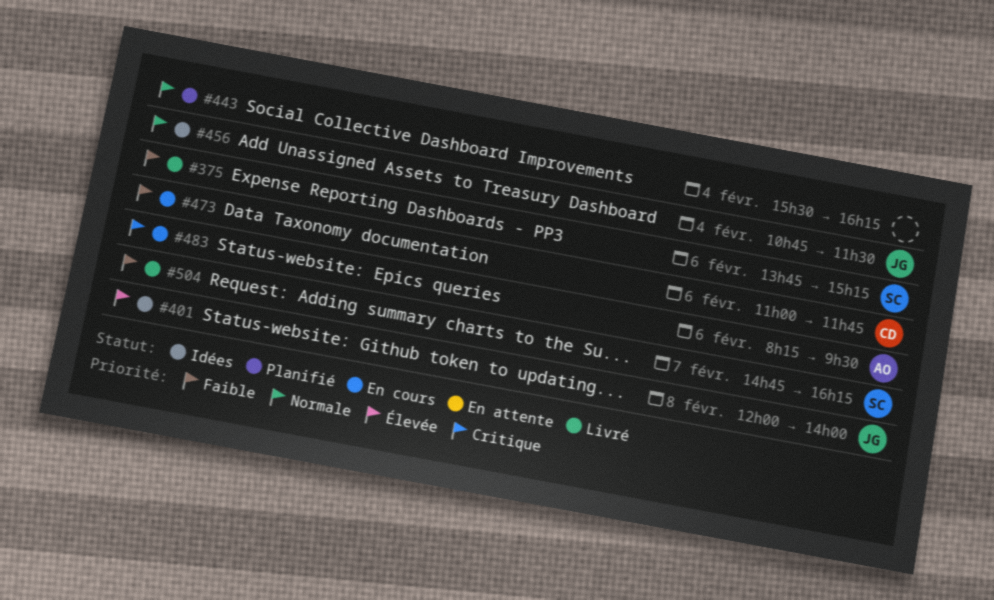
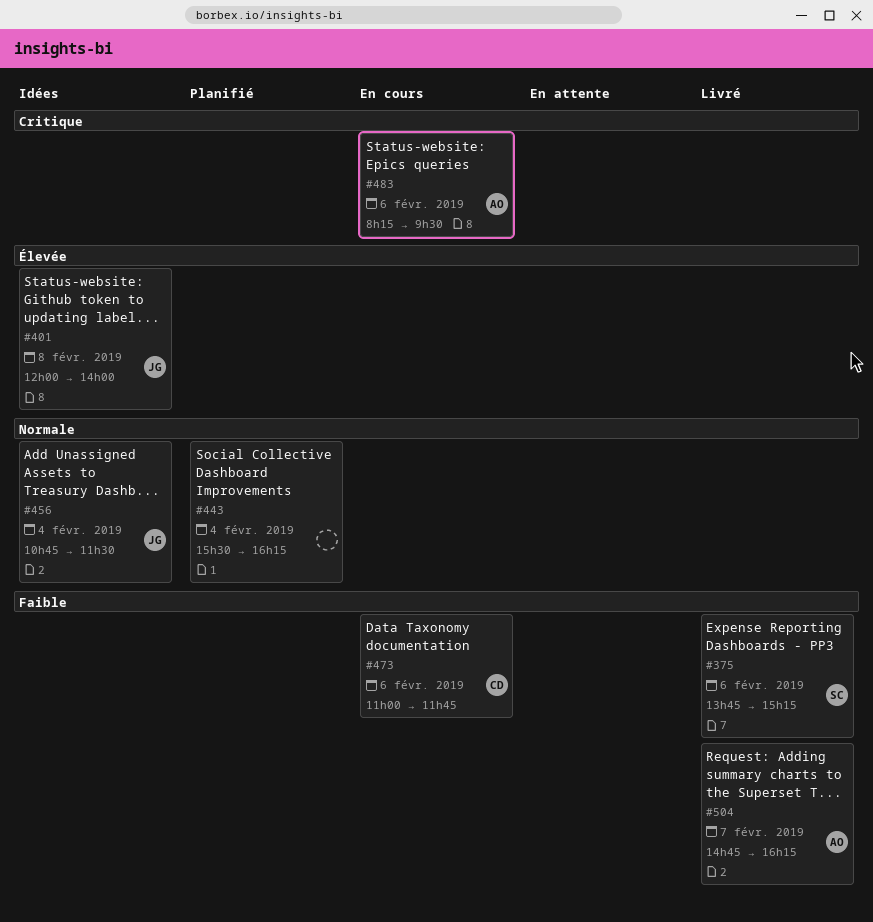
#504, owner: SC -> AO

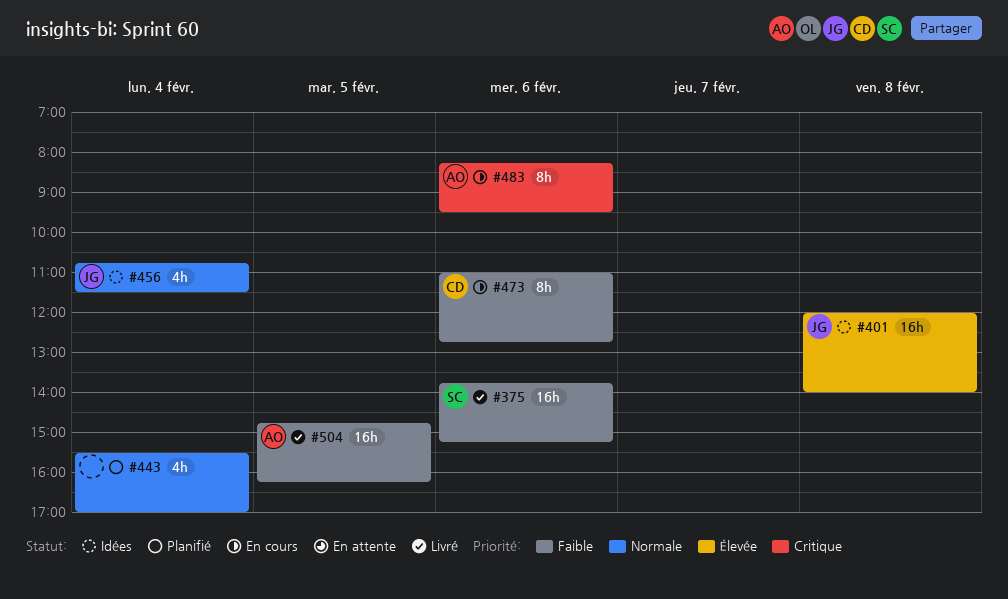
#443, ends: 16:15 -> 17:00
#473, ends: 11:45 -> 12:45
#504, day: Feb 7 -> Feb 5

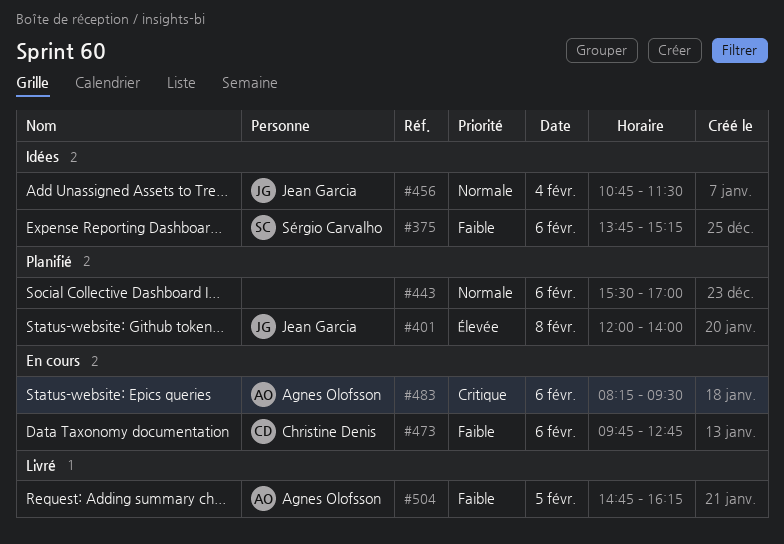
#375, status: Livré -> Idées
#401, status: Idées -> Planifié
#443, day: Feb 4 -> Feb 6
#473, begins: 11:00 -> 09:45

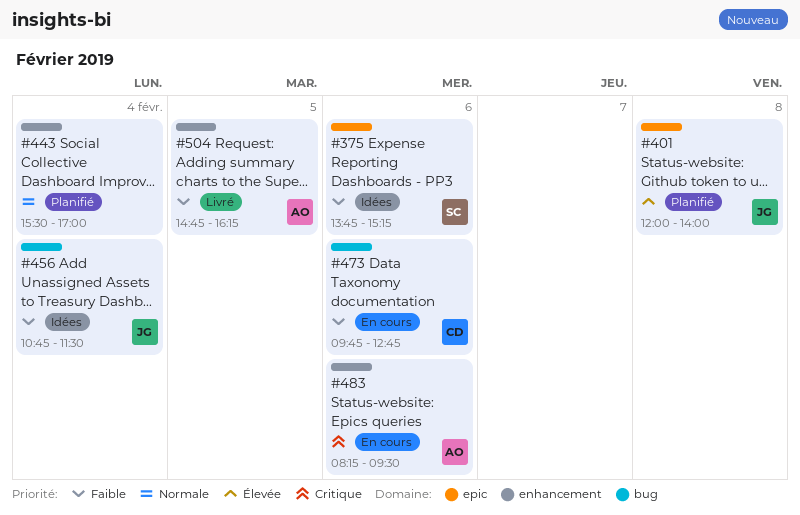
#443, day: Feb 6 -> Feb 4
#456, priority: Normale -> Faible

